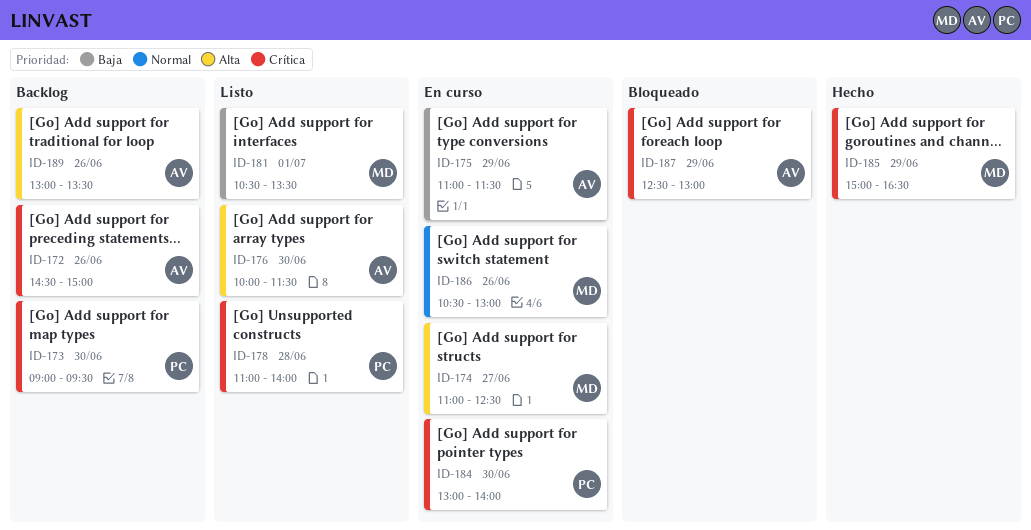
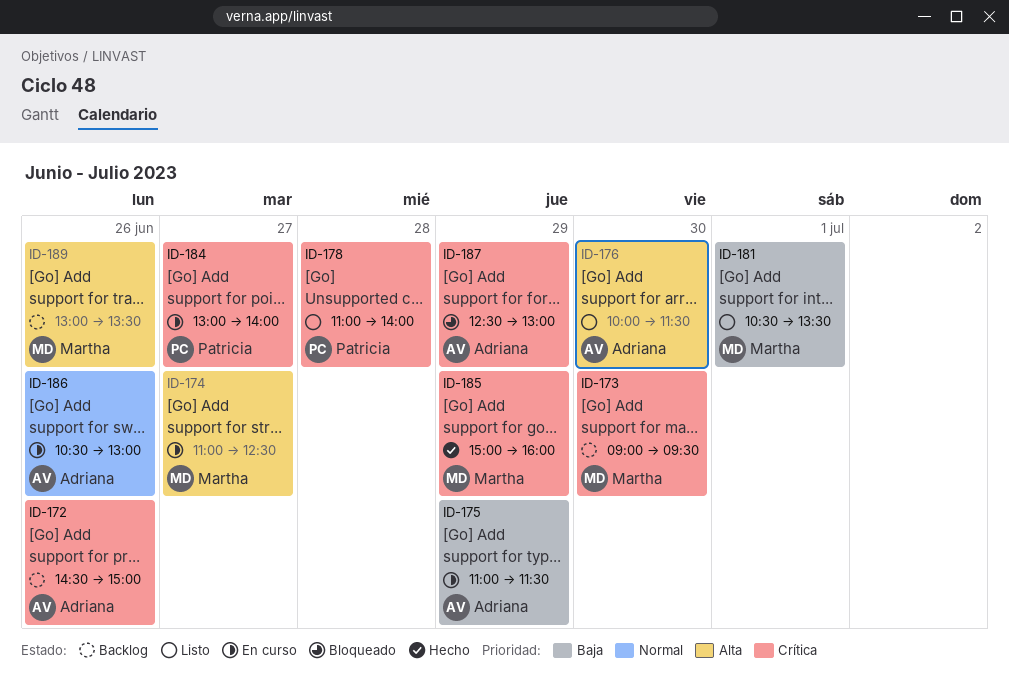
ID-173, owner: Patricia -> Martha
ID-184, day: Jun 30 -> Jun 27
ID-185, ends: 16:30 -> 16:00
ID-186, owner: Martha -> Adriana
ID-189, owner: Adriana -> Martha

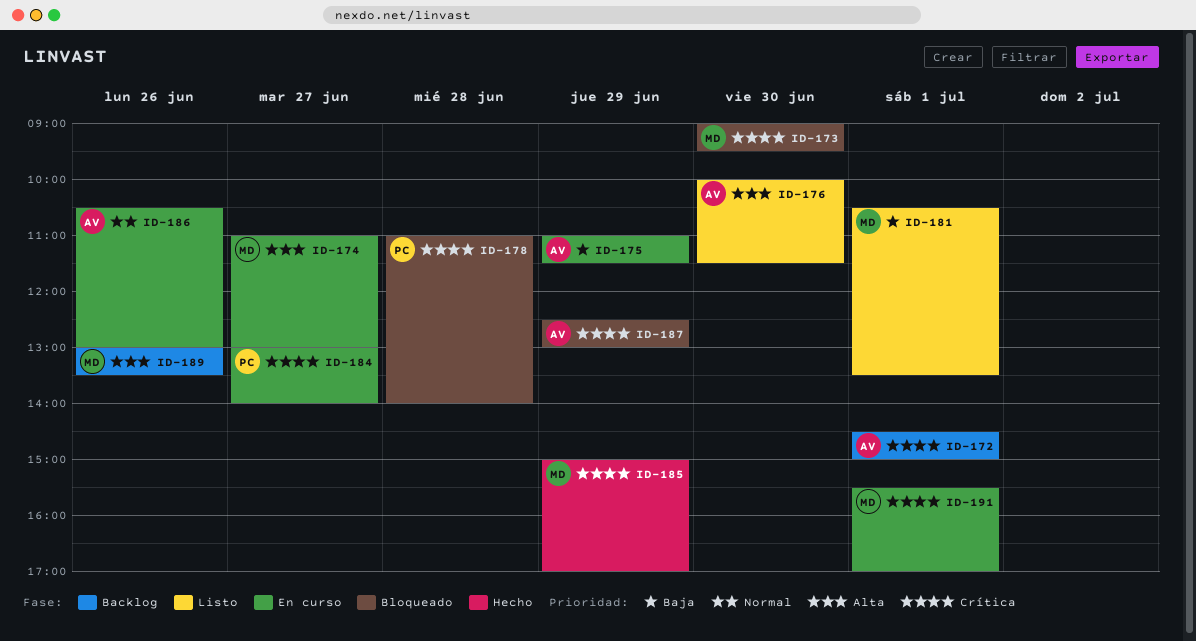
ID-172, day: Jun 26 -> Jul 1
ID-173, status: Backlog -> Bloqueado
ID-174, ends: 12:30 -> 13:00
ID-178, status: Listo -> Bloqueado
ID-185, ends: 16:00 -> 17:00
ID-191: none -> present

